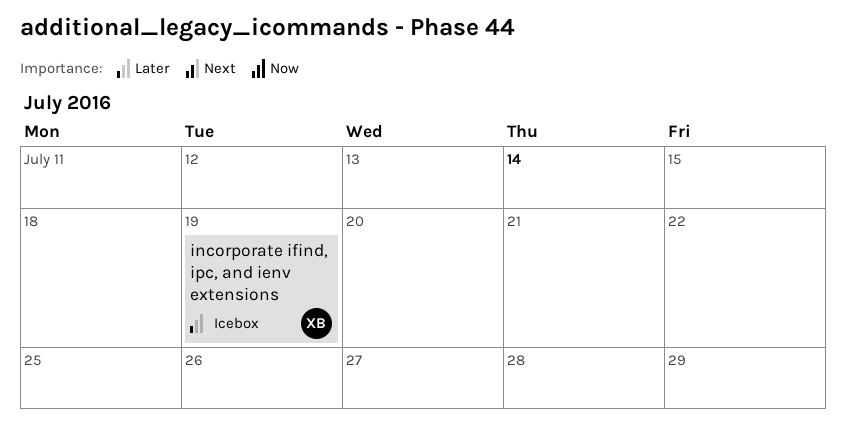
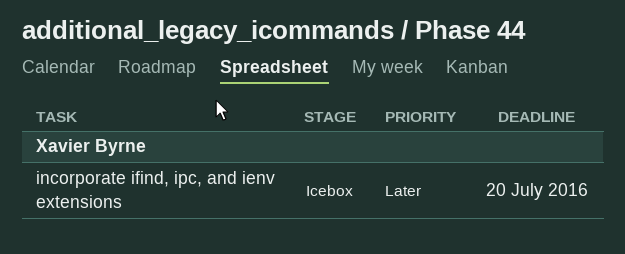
incorporate ifind, ipc, and ienv extensions, due: Jul 19 -> Jul 20

